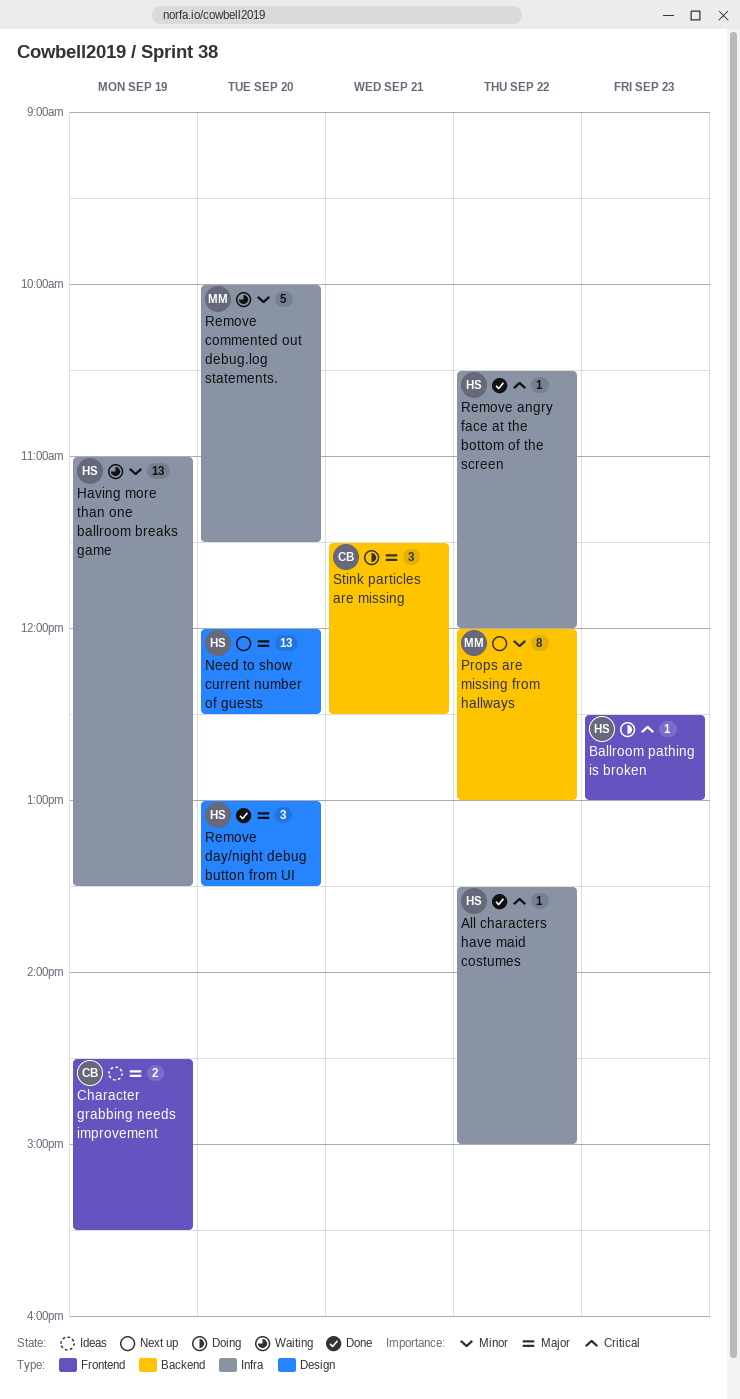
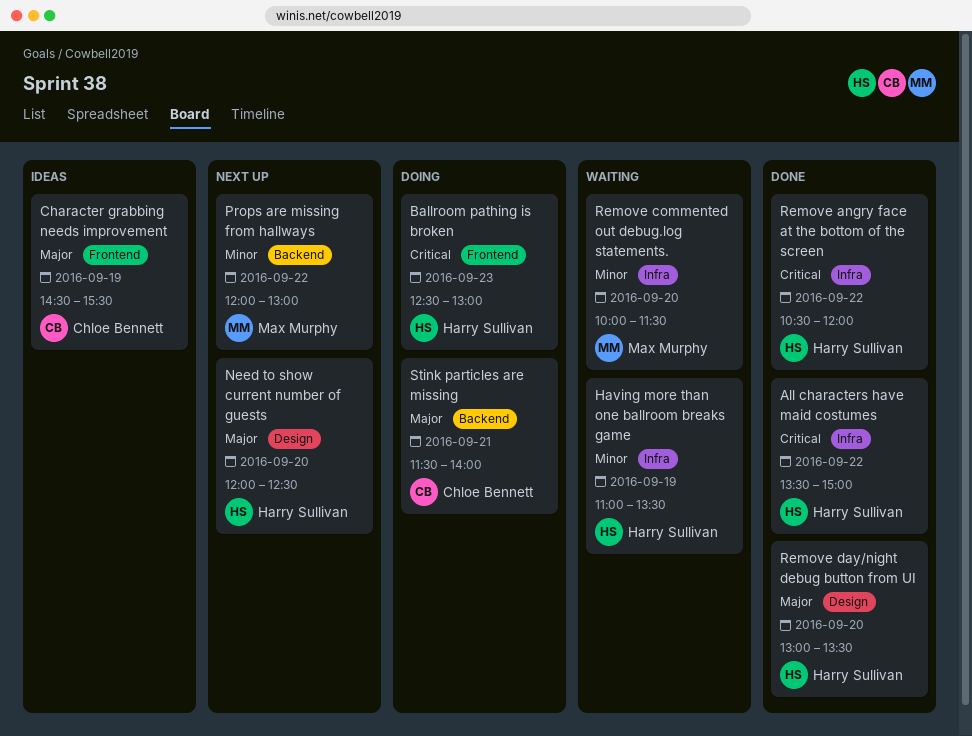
Stink particles are missing, ends: 12:30 -> 14:00

